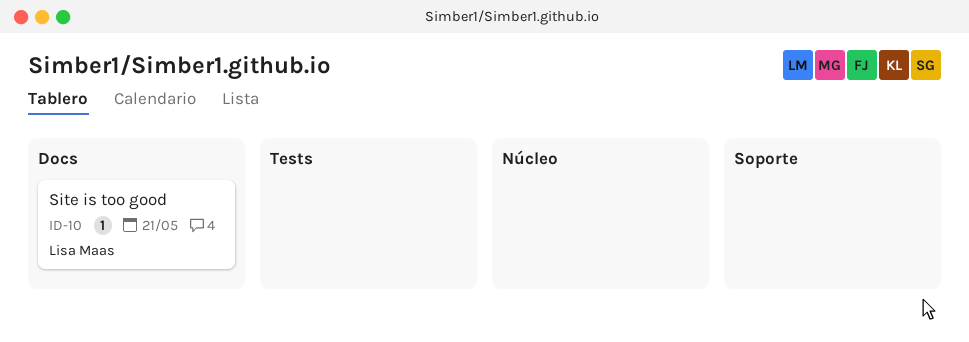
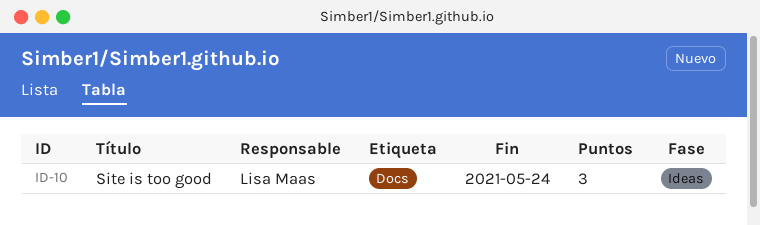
ID-10, estimate: 1 -> 3
ID-10, due: May 21 -> May 24

